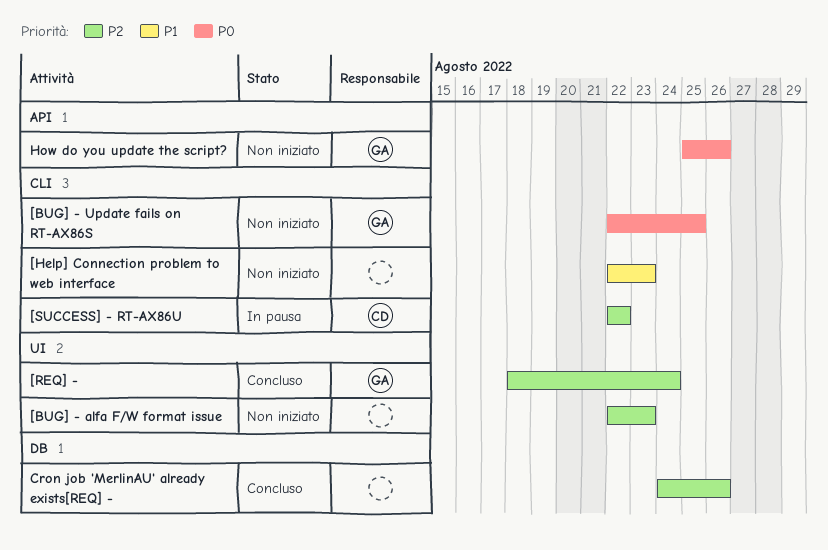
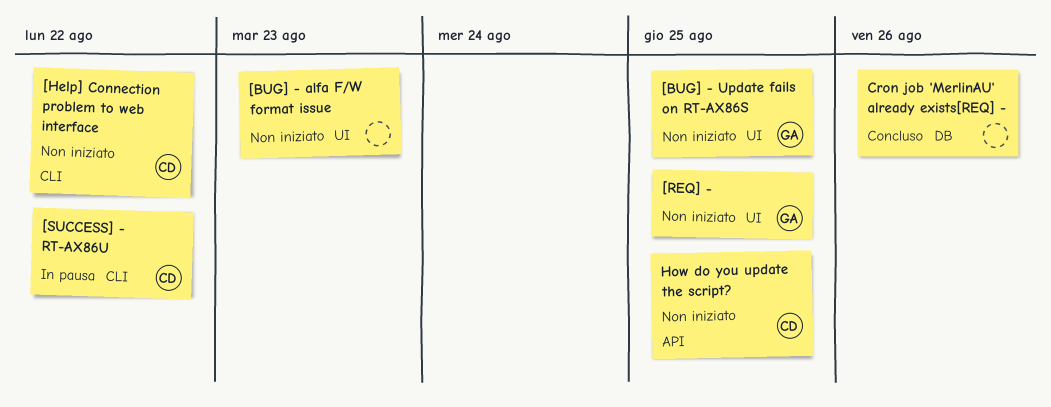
[BUG] - Update fails on RT-AX86S, label: CLI -> UI
[Help] Connection problem to web interface, owner: none -> CD
[Help] Connection problem to web interface, due: Aug 23 -> Aug 22
[REQ] -, status: Concluso -> Non iniziato
[REQ] -, due: Aug 24 -> Aug 25
How do you update the script?, owner: GA -> CD
How do you update the script?, due: Aug 26 -> Aug 25

